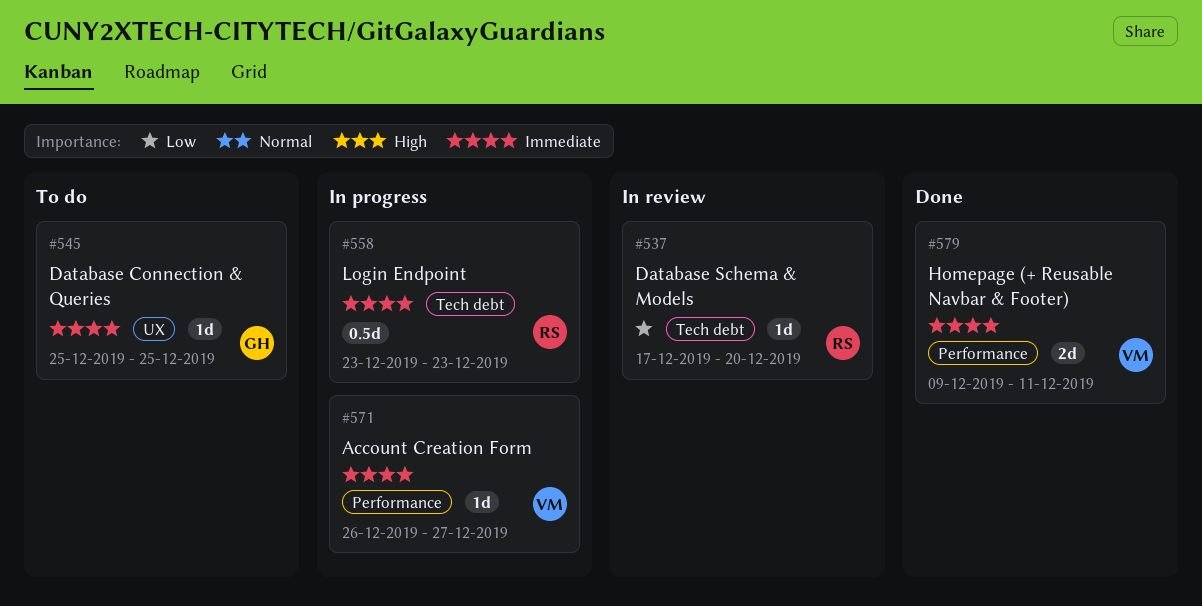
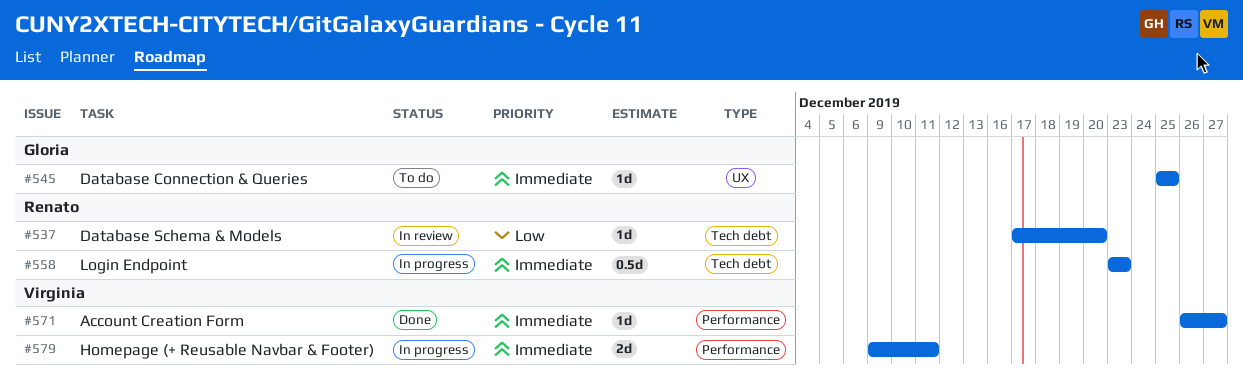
#571, status: In progress -> Done
#579, status: Done -> In progress

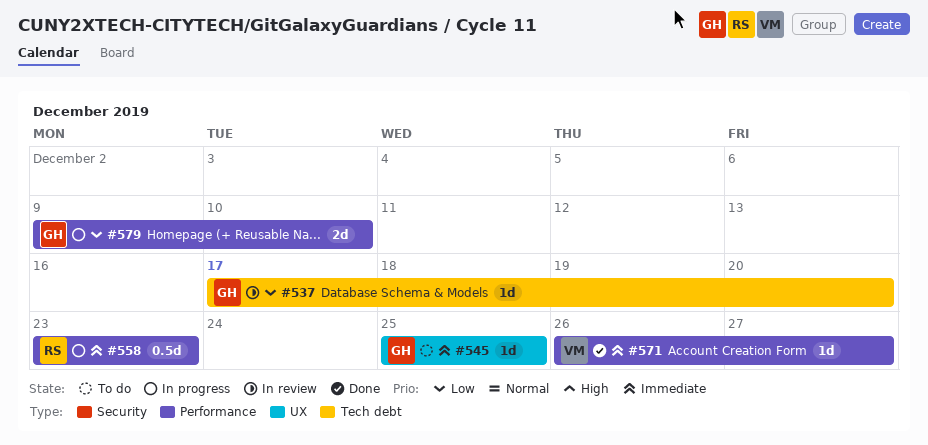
#537, owner: Renato -> Gloria
#558, label: Tech debt -> Performance
#579, owner: Virginia -> Gloria
#579, priority: Immediate -> Low
#579, due: Dec 11 -> Dec 10

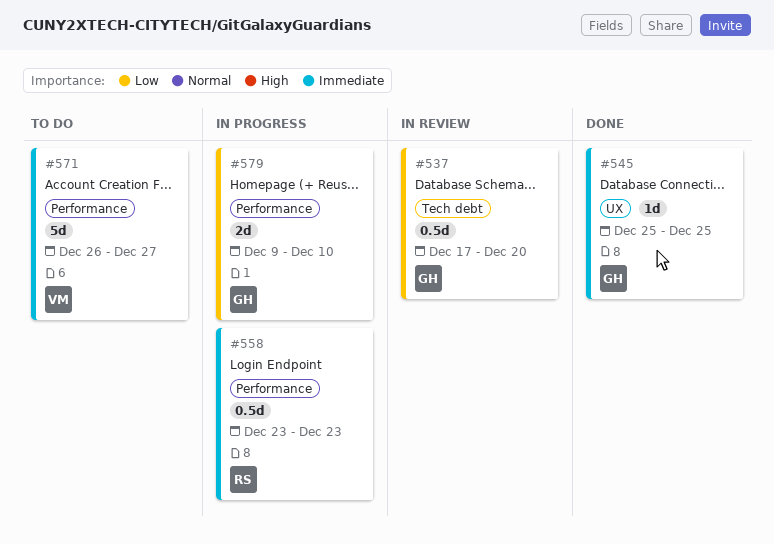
#537, estimate: 1d -> 0.5d
#545, status: To do -> Done
#571, status: Done -> To do
#571, estimate: 1d -> 5d

